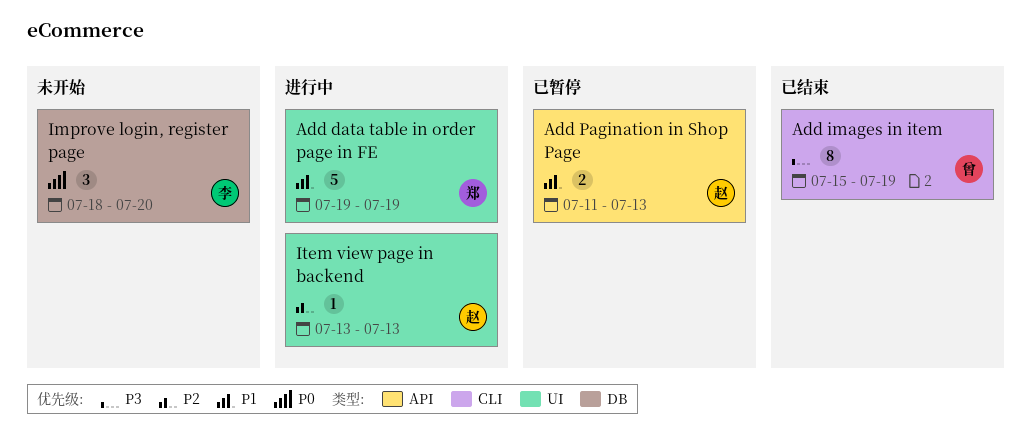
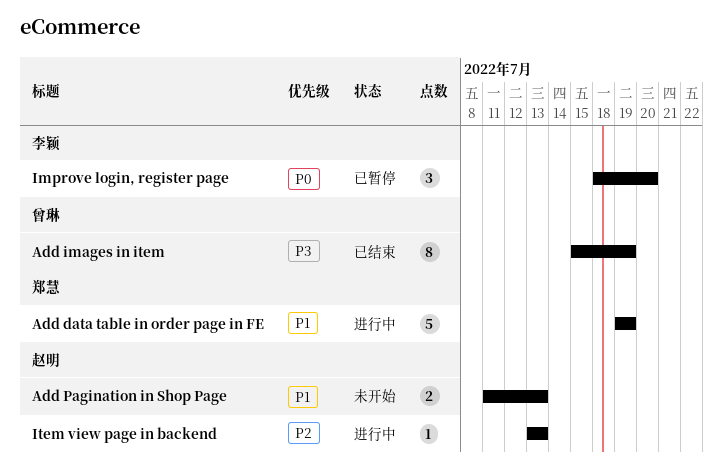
Add Pagination in Shop Page, status: 已暂停 -> 未开始
Improve login, register page, status: 未开始 -> 已暂停

